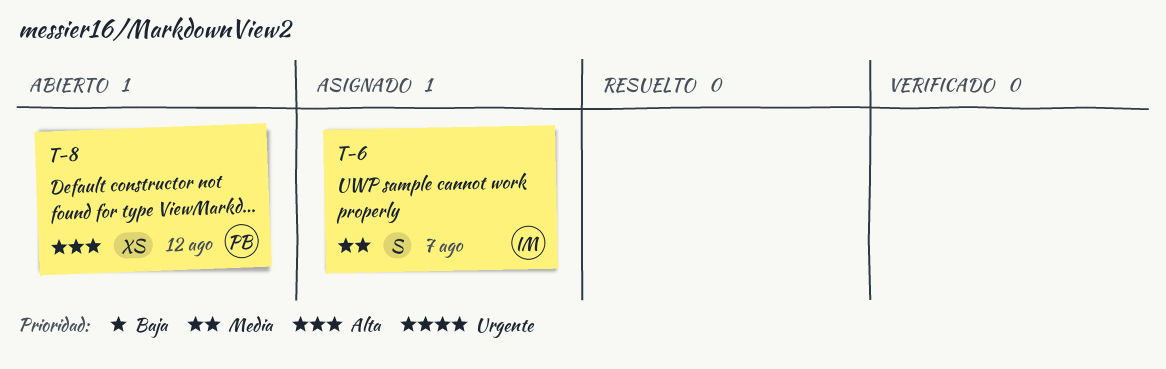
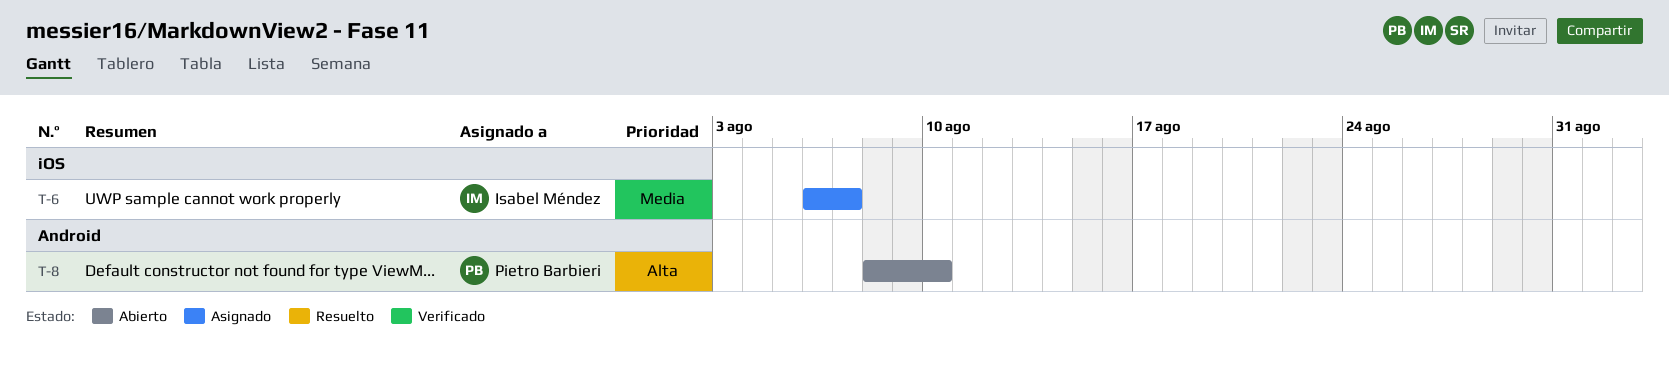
T-8, due: Aug 12 -> Aug 10

